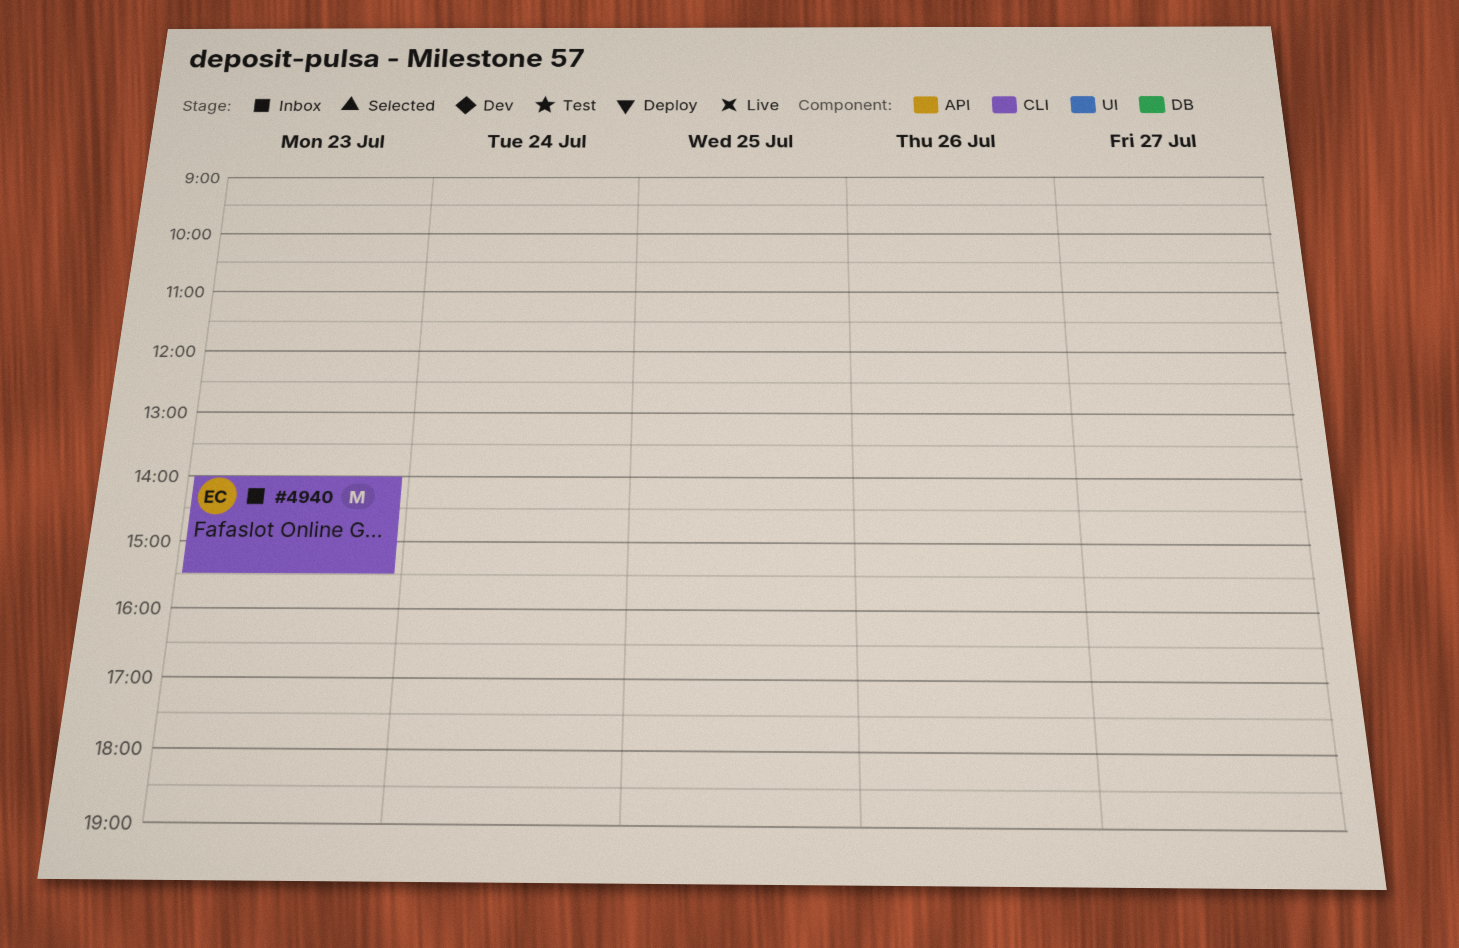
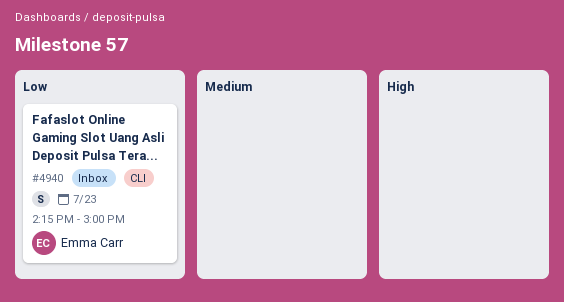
#4940, estimate: M -> S
#4940, begins: 14:00 -> 14:15
#4940, ends: 15:30 -> 15:00

